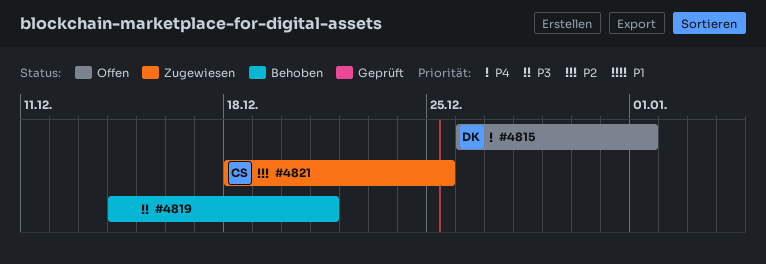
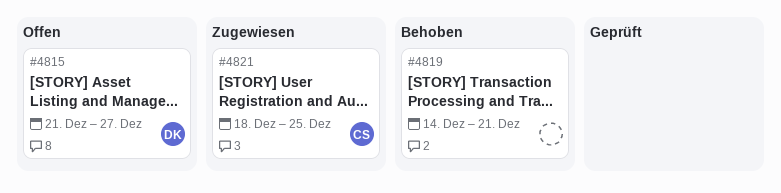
#4815, start: Dec 26 -> Dec 21
#4815, due: Jan 1 -> Dec 27

